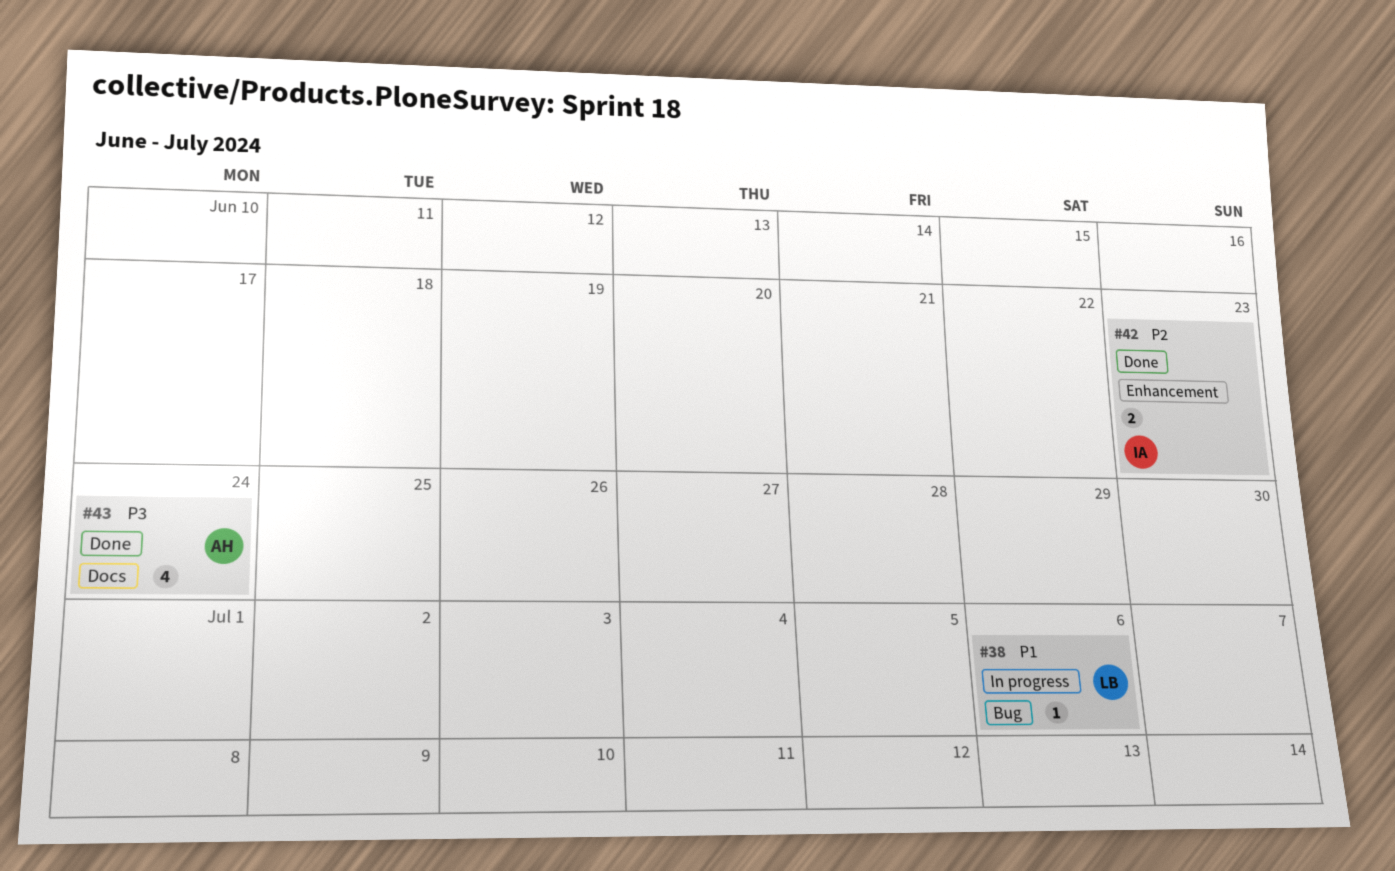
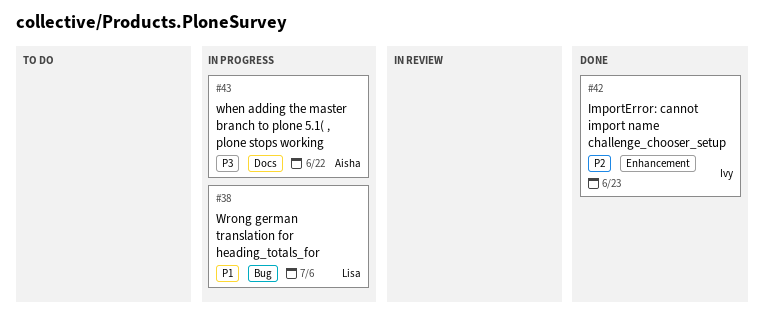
#43, status: Done -> In progress
#43, due: Jun 24 -> Jun 22

